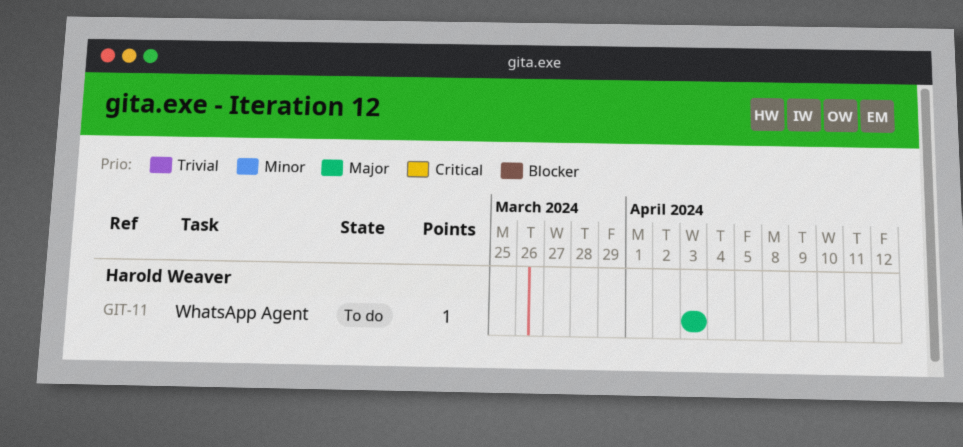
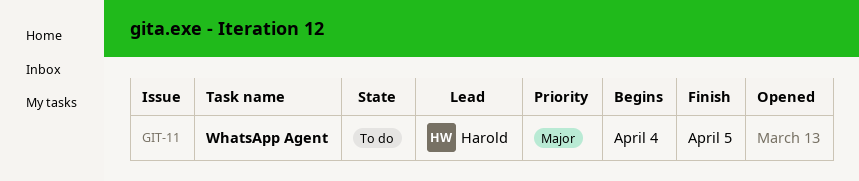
GIT-11, start: Apr 3 -> Apr 4
GIT-11, due: Apr 3 -> Apr 5

